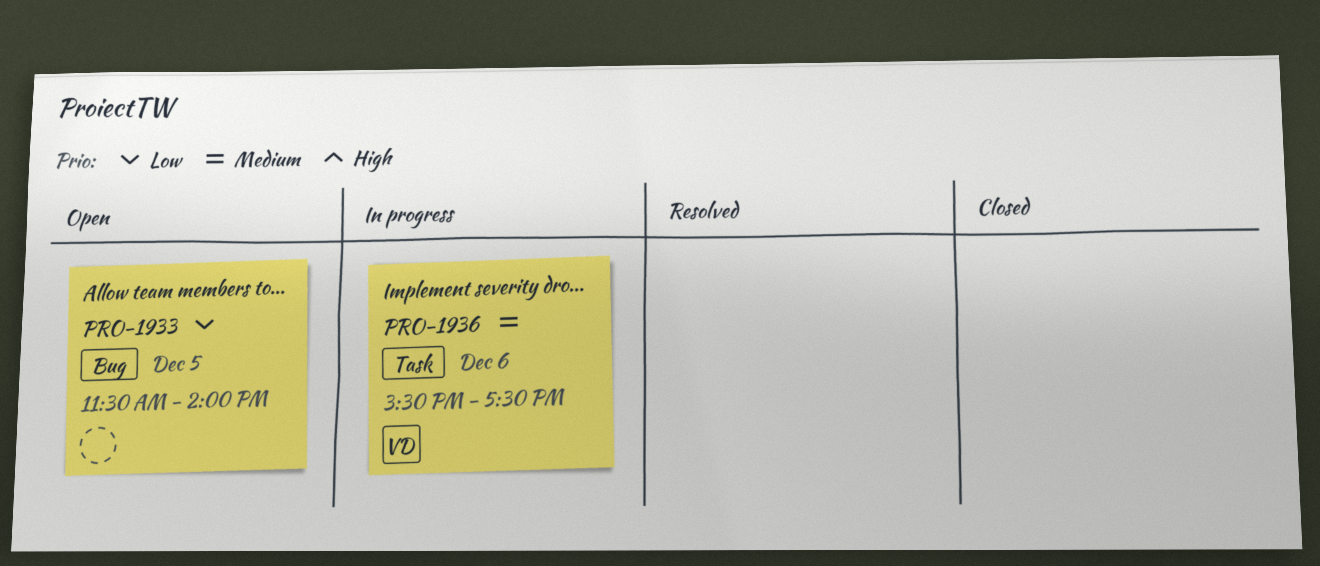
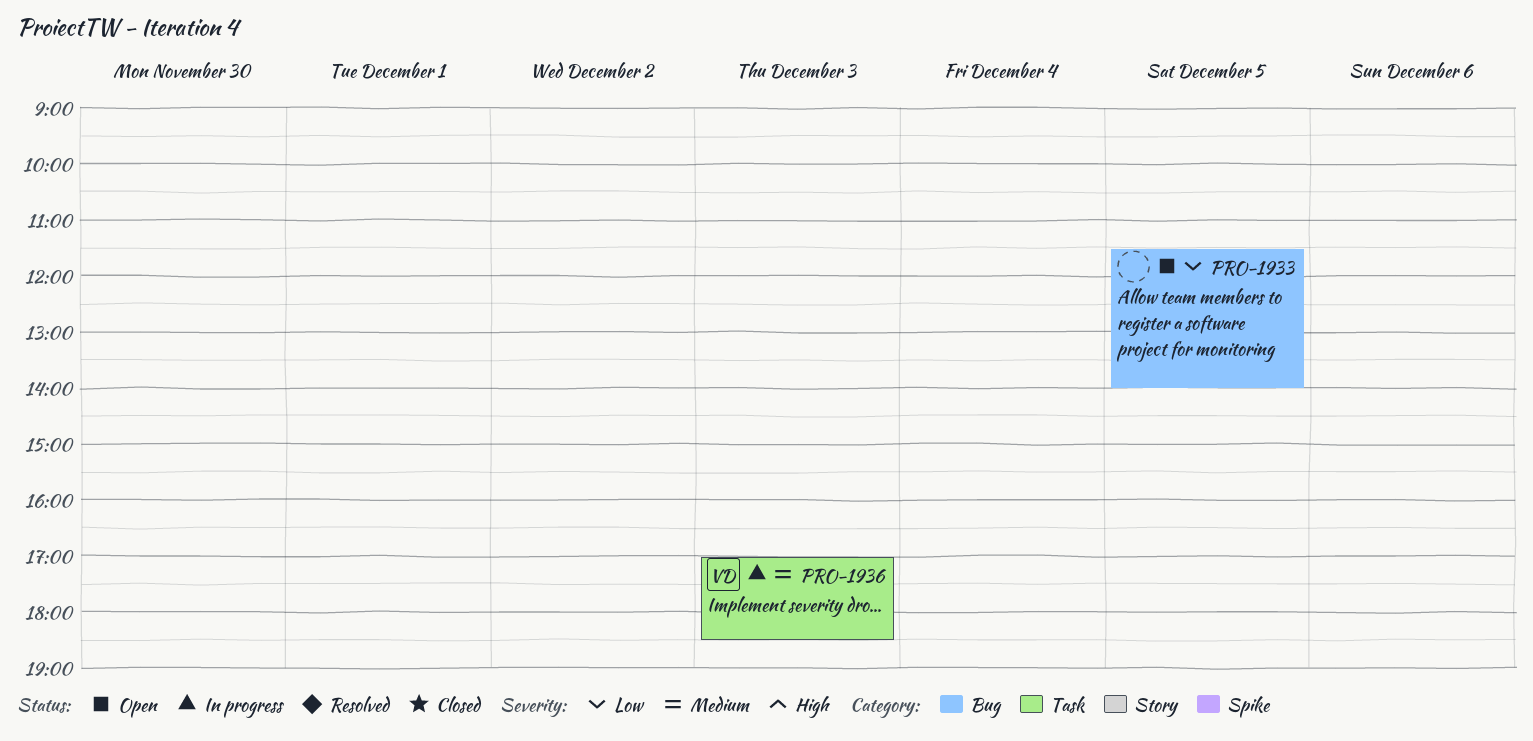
PRO-1936, day: Dec 6 -> Dec 3
PRO-1936, begins: 15:30 -> 17:00
PRO-1936, ends: 17:30 -> 18:30

